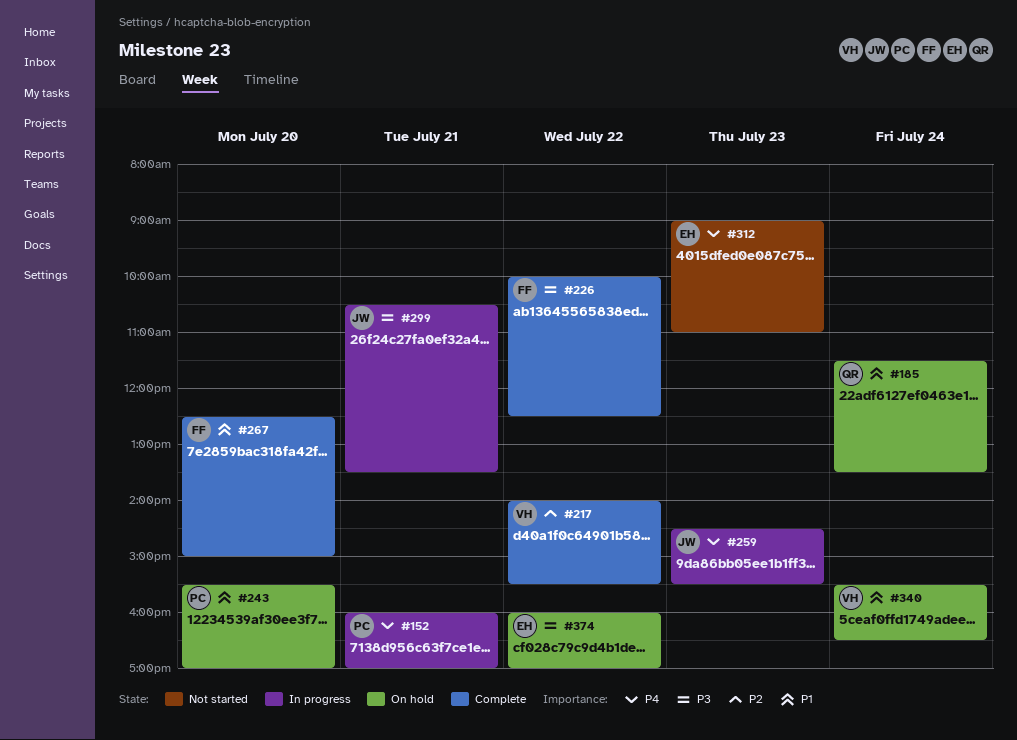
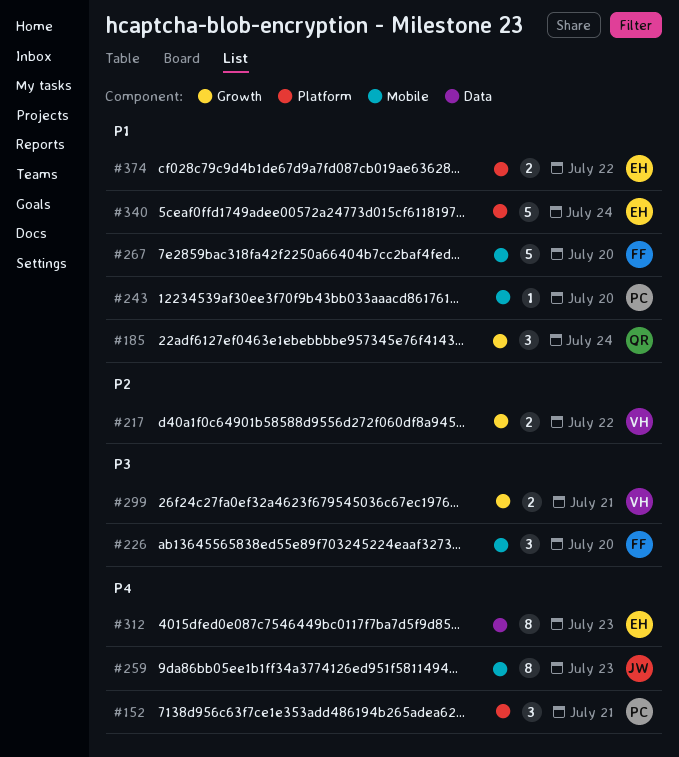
#226, day: Jul 22 -> Jul 20
#299, owner: JW -> VH
#340, owner: VH -> EH
#374, priority: P3 -> P1

